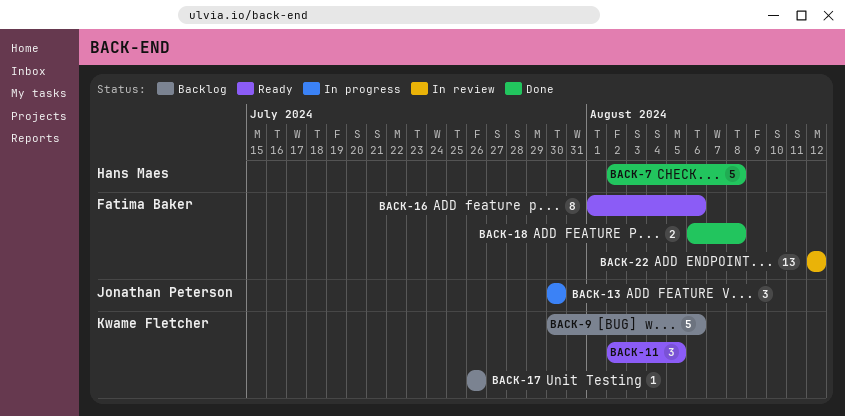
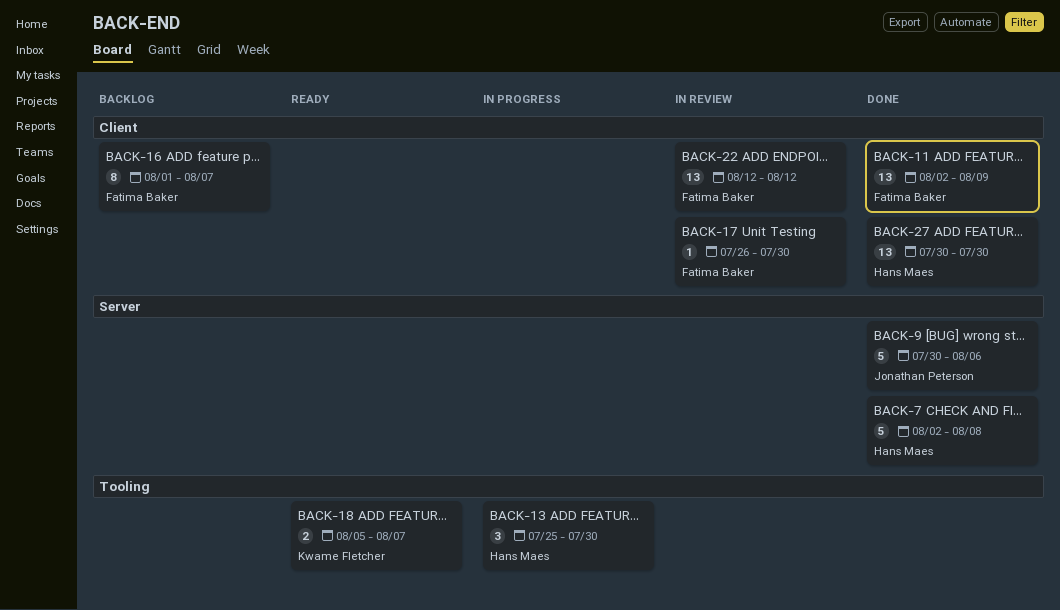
BACK-9, status: Backlog -> Done
BACK-9, owner: Kwame Fletcher -> Jonathan Peterson
BACK-11, status: Ready -> Done
BACK-11, owner: Kwame Fletcher -> Fatima Baker
BACK-11, estimate: 3 -> 13
BACK-11, due: Aug 5 -> Aug 9
BACK-13, owner: Jonathan Peterson -> Hans Maes
BACK-13, start: Jul 30 -> Jul 25
BACK-16, status: Ready -> Backlog
BACK-16, due: Aug 6 -> Aug 7
BACK-17, status: Backlog -> In review
BACK-17, owner: Kwame Fletcher -> Fatima Baker
BACK-17, due: Jul 26 -> Jul 30
BACK-18, status: Done -> Ready
BACK-18, owner: Fatima Baker -> Kwame Fletcher
BACK-18, start: Aug 6 -> Aug 5
BACK-18, due: Aug 8 -> Aug 7
BACK-27: none -> present

